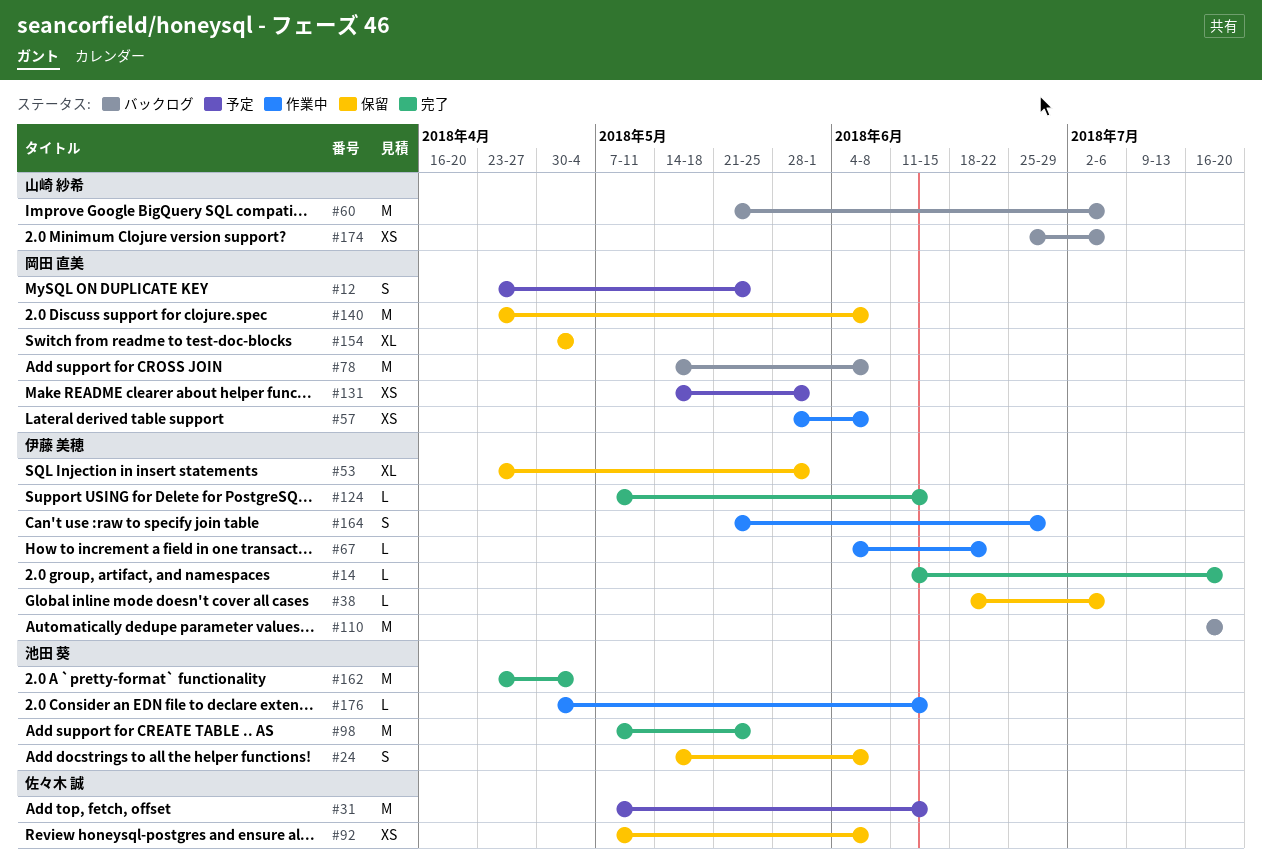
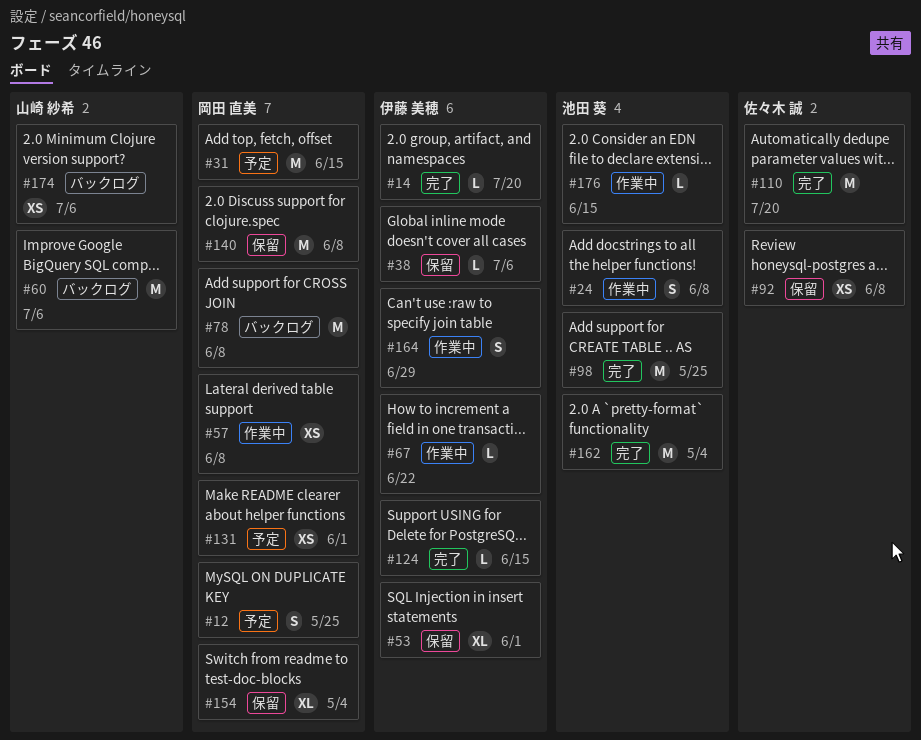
#24, status: 保留 -> 作業中
#31, owner: 佐々木 誠 -> 岡田 直美
#110, status: バックログ -> 完了
#110, owner: 伊藤 美穂 -> 佐々木 誠

